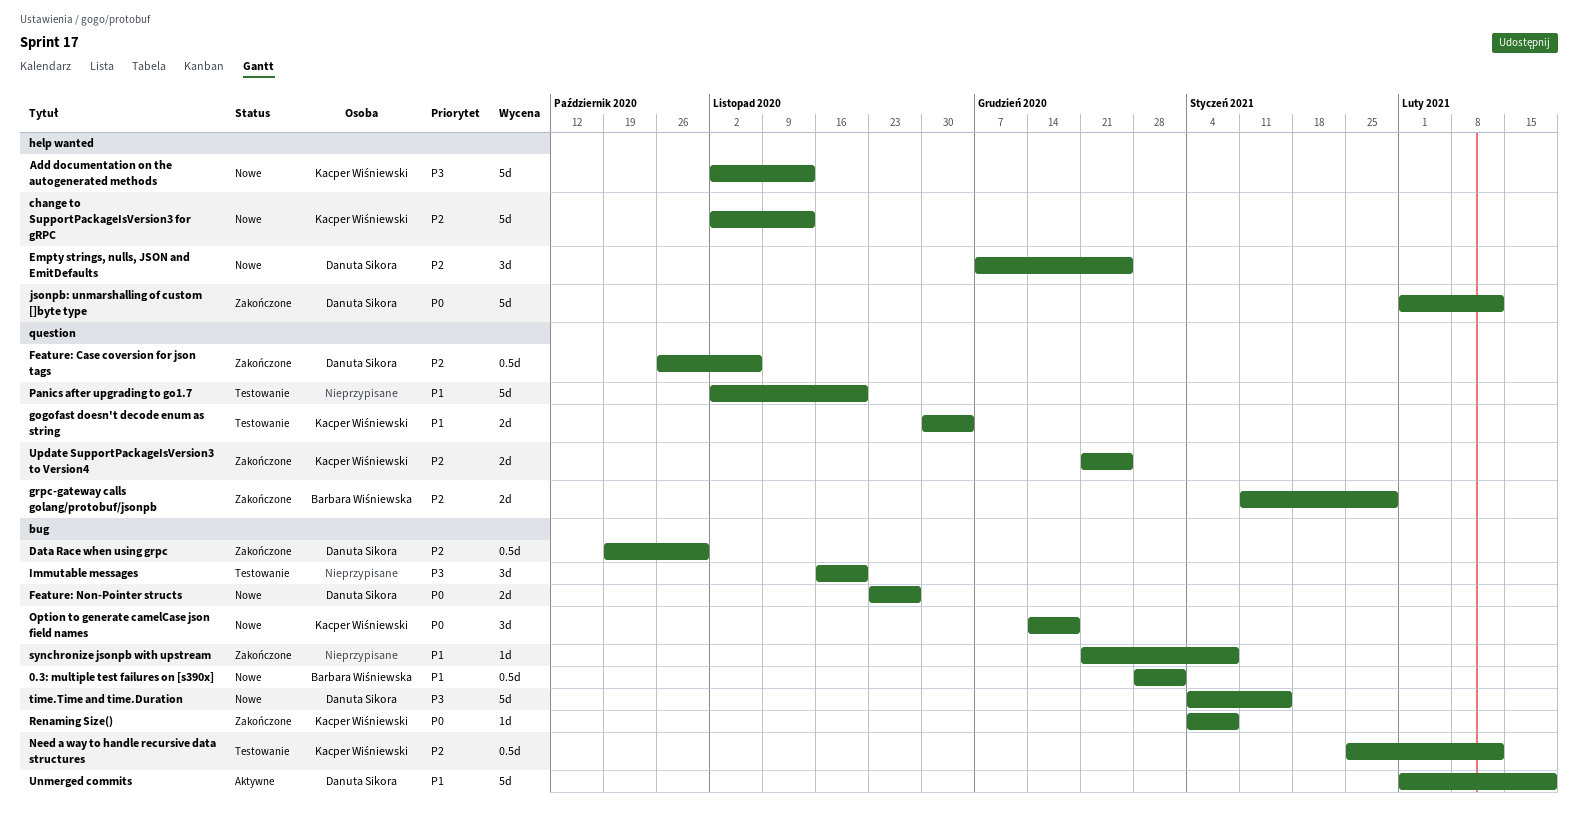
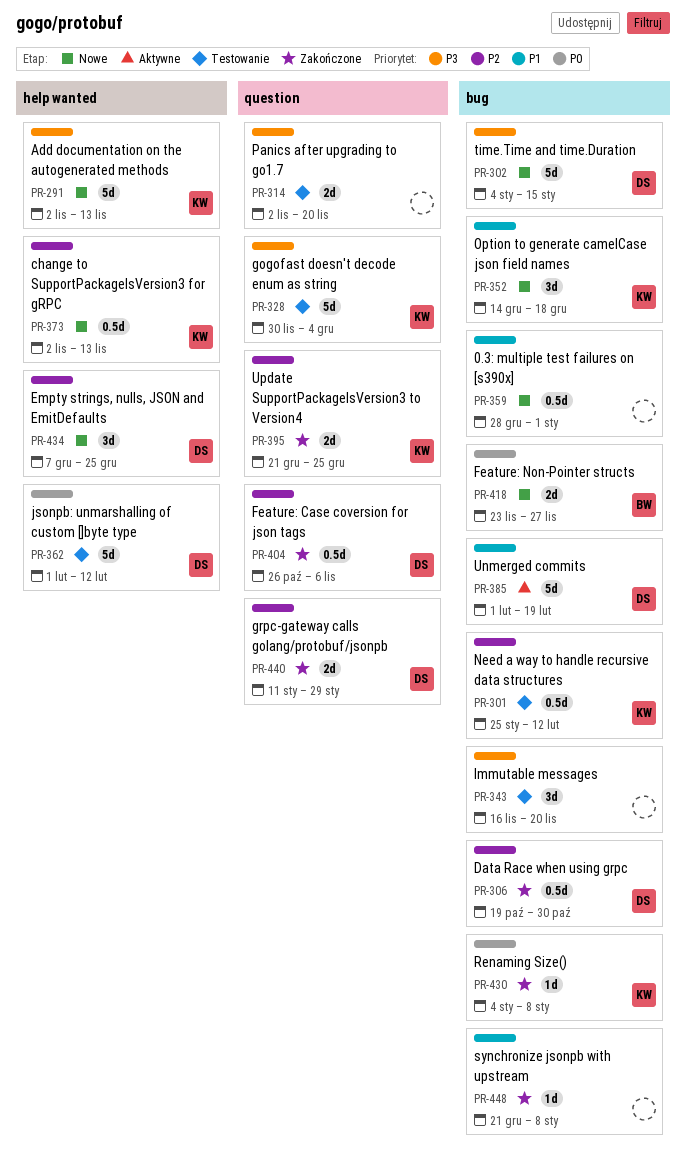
0.3: multiple test failures on [s390x], owner: Barbara Wiśniewska -> none
change to SupportPackageIsVersion3 for gRPC, estimate: 5d -> 0.5d
Feature: Non-Pointer structs, owner: Danuta Sikora -> Barbara Wiśniewska
gogofast doesn't decode enum as string, priority: P1 -> P3
gogofast doesn't decode enum as string, estimate: 2d -> 5d
grpc-gateway calls golang/protobuf/jsonpb, owner: Barbara Wiśniewska -> Danuta Sikora
jsonpb: unmarshalling of custom []byte type, status: Zakończone -> Testowanie
Option to generate camelCase json field names, priority: P0 -> P1
Panics after upgrading to go1.7, priority: P1 -> P3
Panics after upgrading to go1.7, estimate: 5d -> 2d

